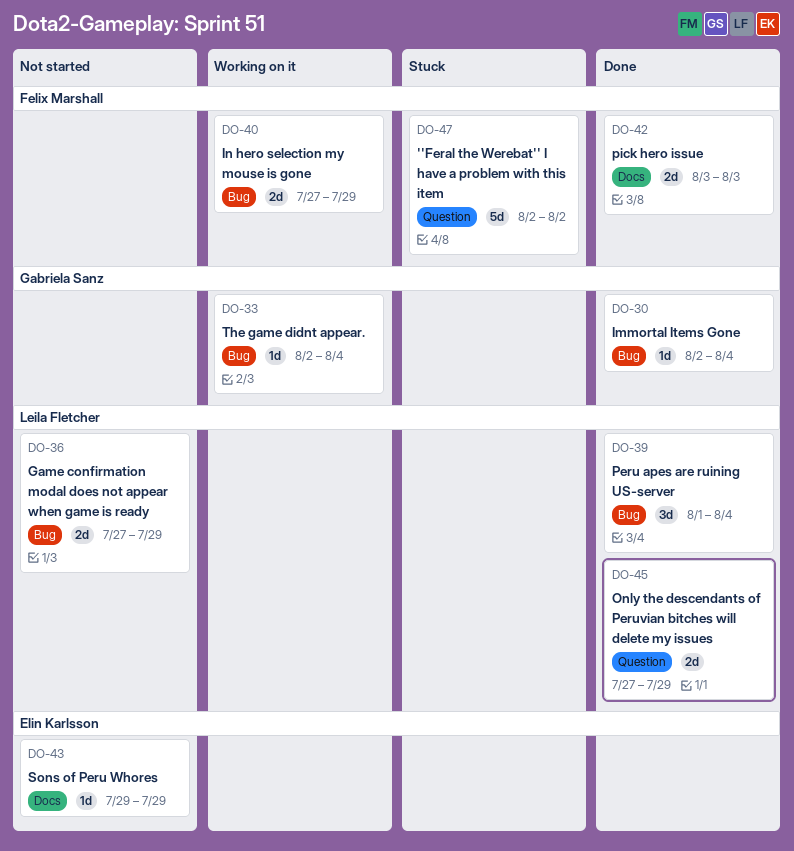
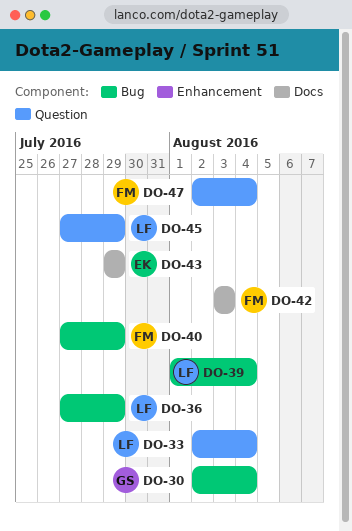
DO-33, owner: Gabriela Sanz -> Leila Fletcher
DO-33, label: Bug -> Question
DO-47, due: Aug 2 -> Aug 4

